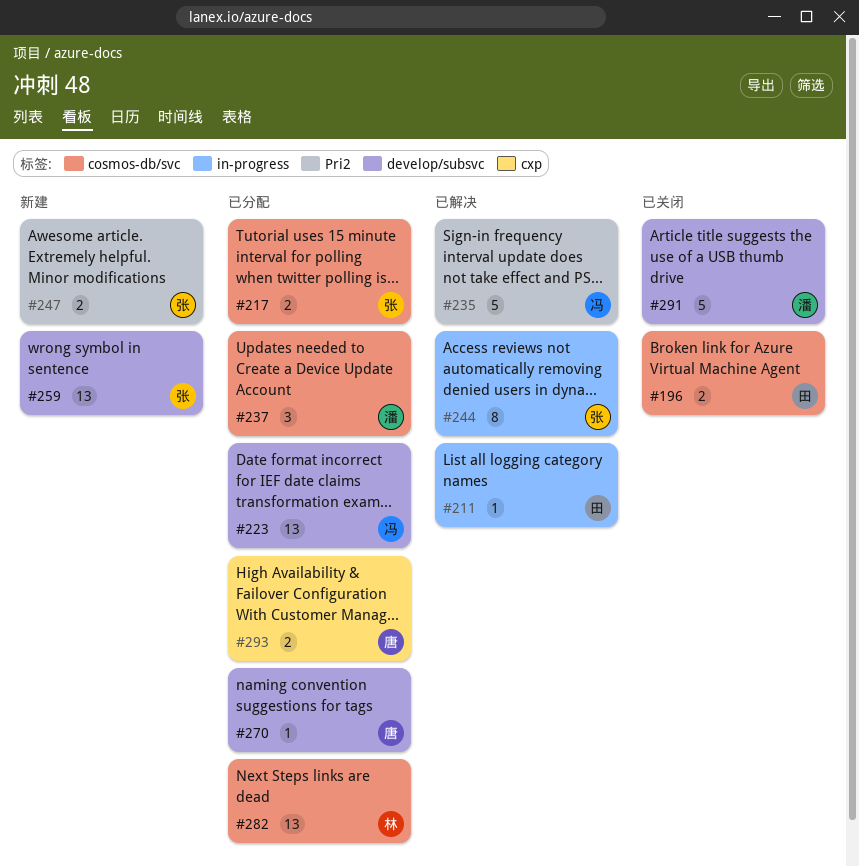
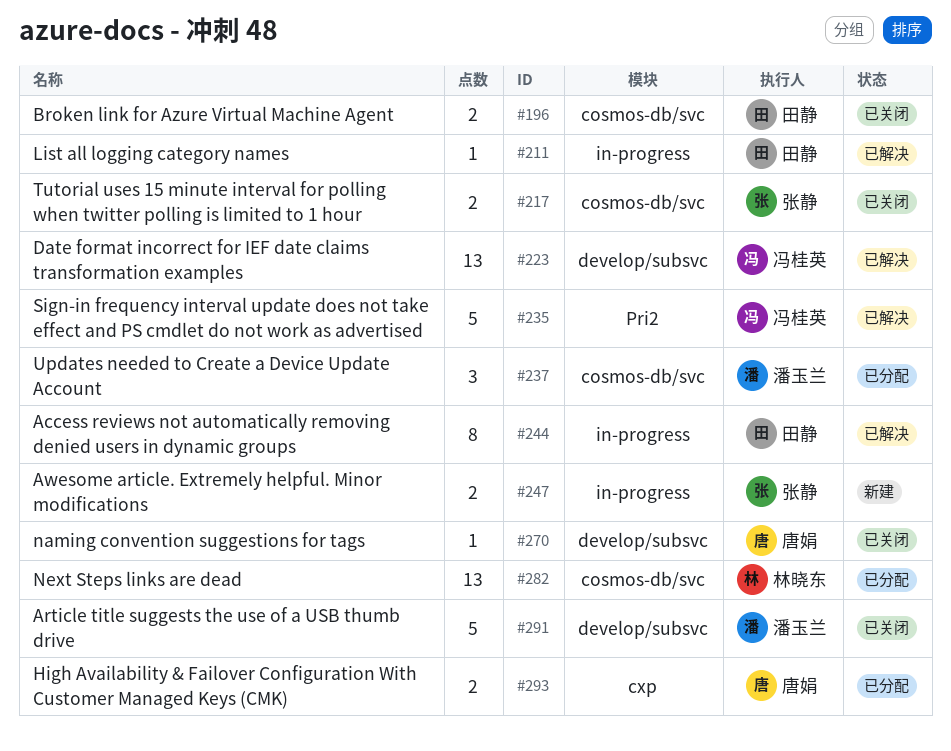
#217, status: 已分配 -> 已关闭
#223, status: 已分配 -> 已解决
#244, owner: 张静 -> 田静
#247, label: Pri2 -> in-progress
#259: present -> none
#270, status: 已分配 -> 已关闭

